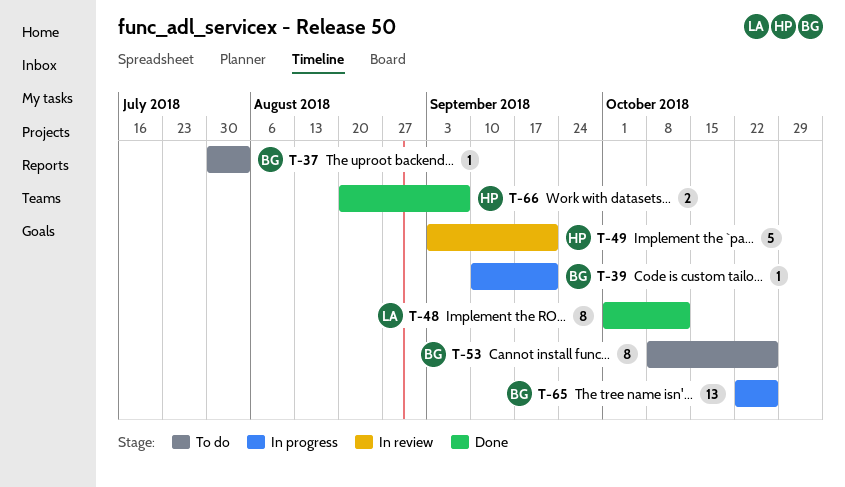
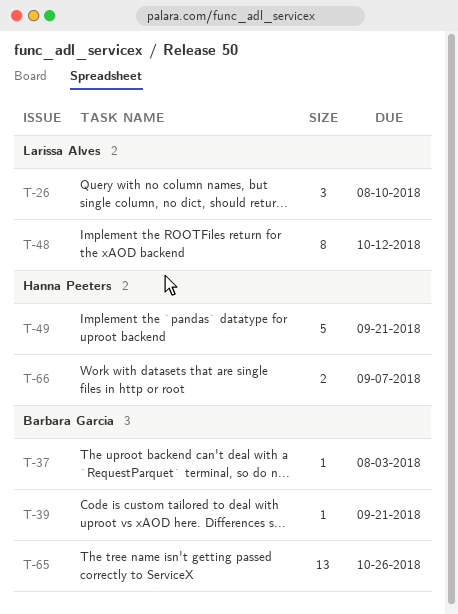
T-26: none -> present
T-53: present -> none

